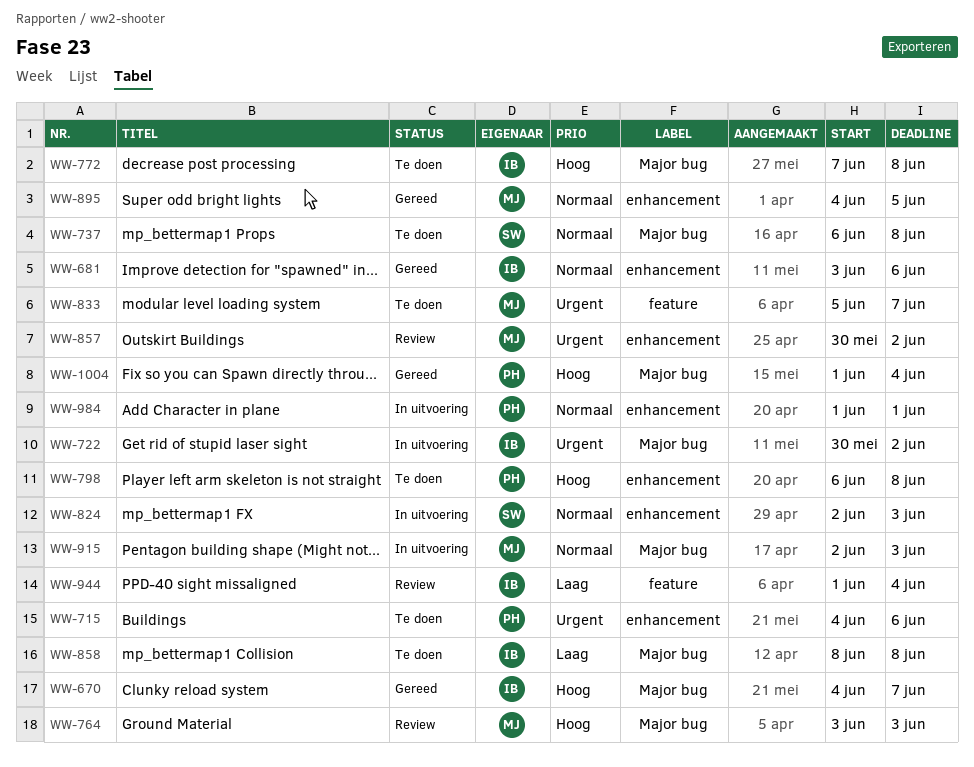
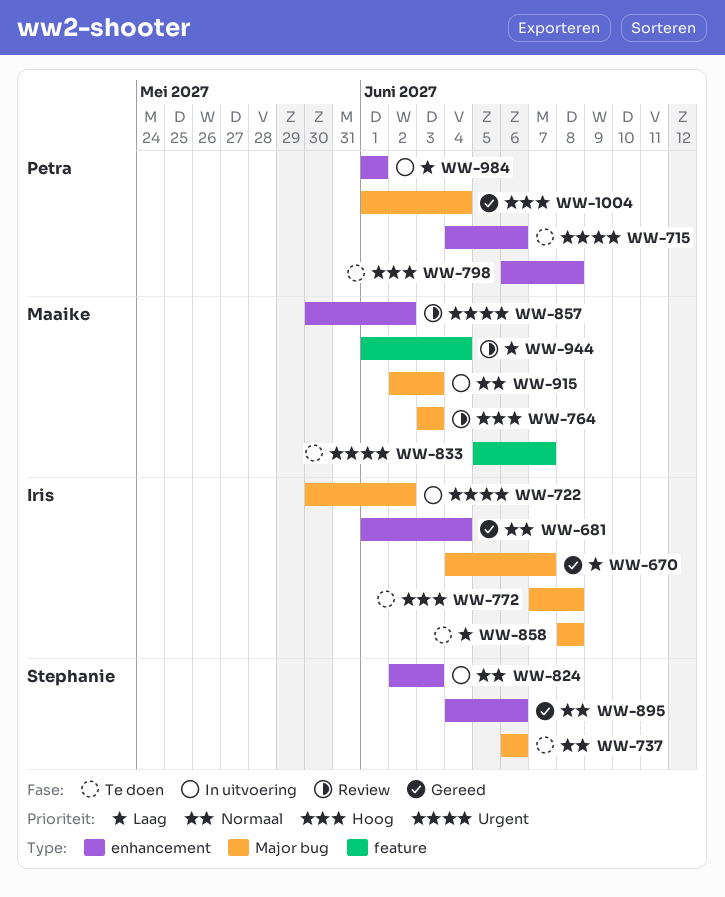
WW-670, priority: Hoog -> Laag
WW-681, start: Jun 3 -> Jun 1
WW-681, due: Jun 6 -> Jun 4
WW-737, due: Jun 8 -> Jun 6
WW-895, owner: Maaike -> Stephanie
WW-895, due: Jun 5 -> Jun 6
WW-944, owner: Iris -> Maaike
WW-984, priority: Normaal -> Laag

